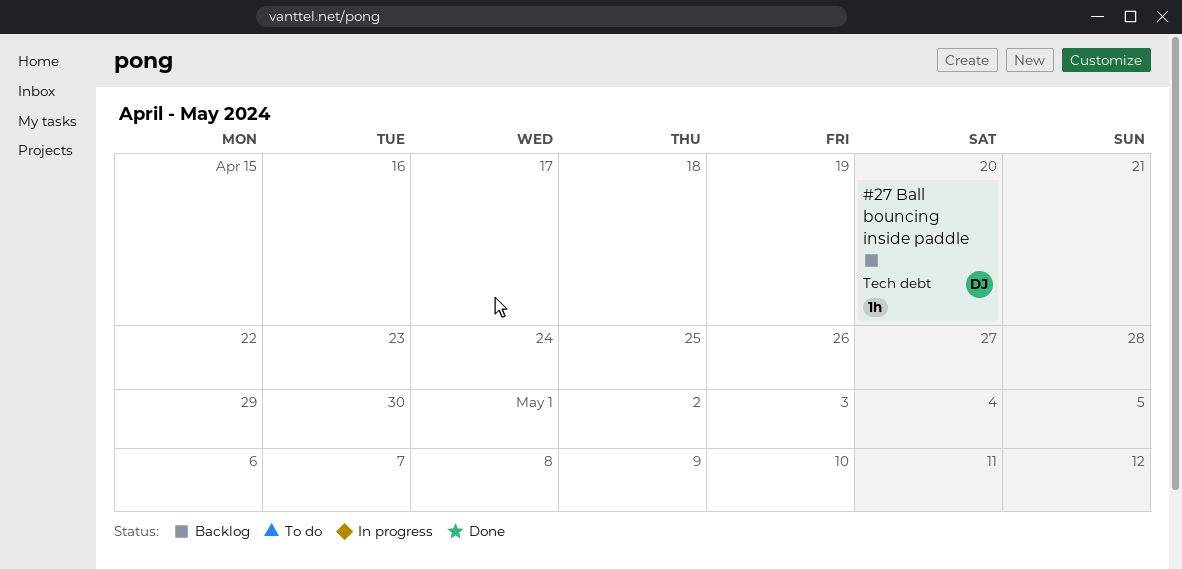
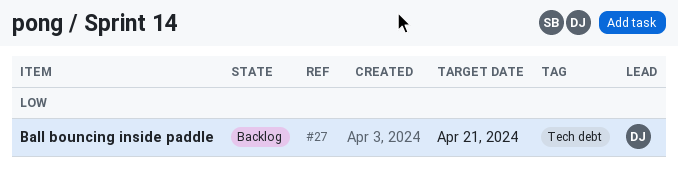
#27, due: Apr 20 -> Apr 21

